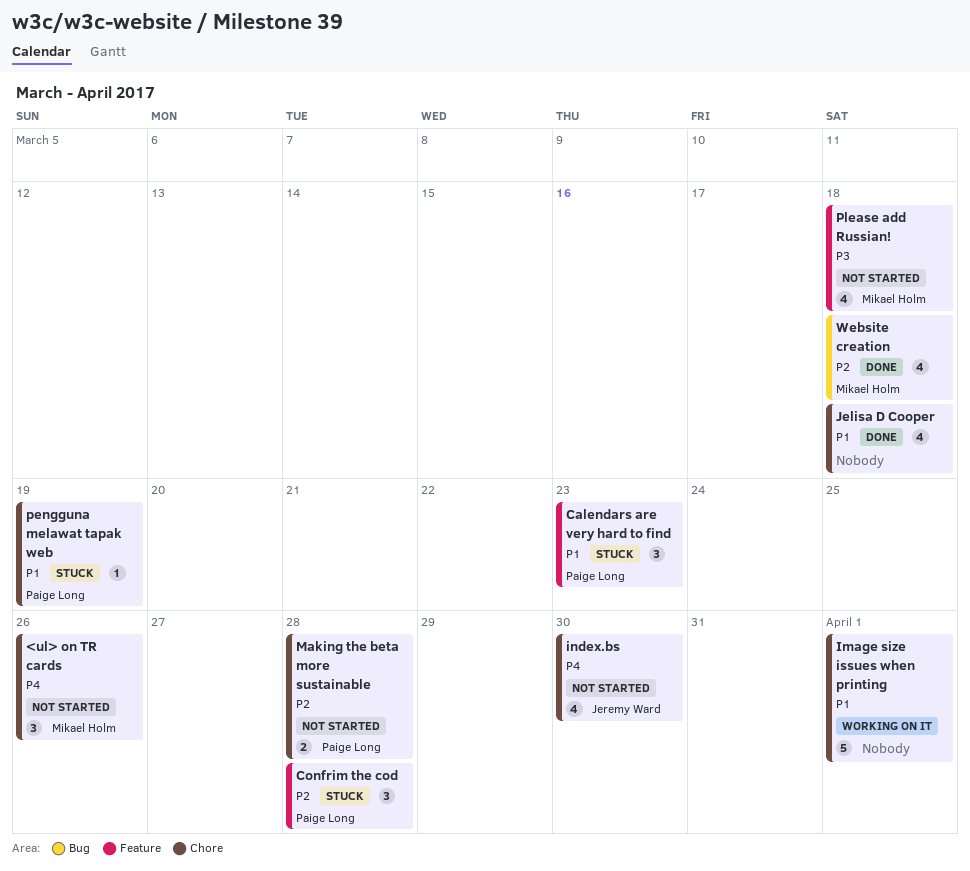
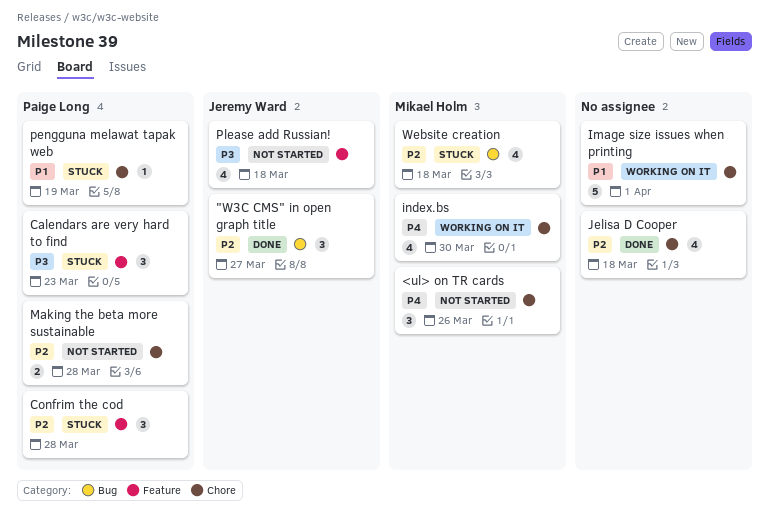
"W3C CMS" in open graph title: none -> present
Calendars are very hard to find, priority: P1 -> P3
index.bs, status: Not started -> Working on it
index.bs, owner: Jeremy Ward -> Mikael Holm
Jelisa D Cooper, priority: P1 -> P2
Please add Russian!, owner: Mikael Holm -> Jeremy Ward
Website creation, status: Done -> Stuck

